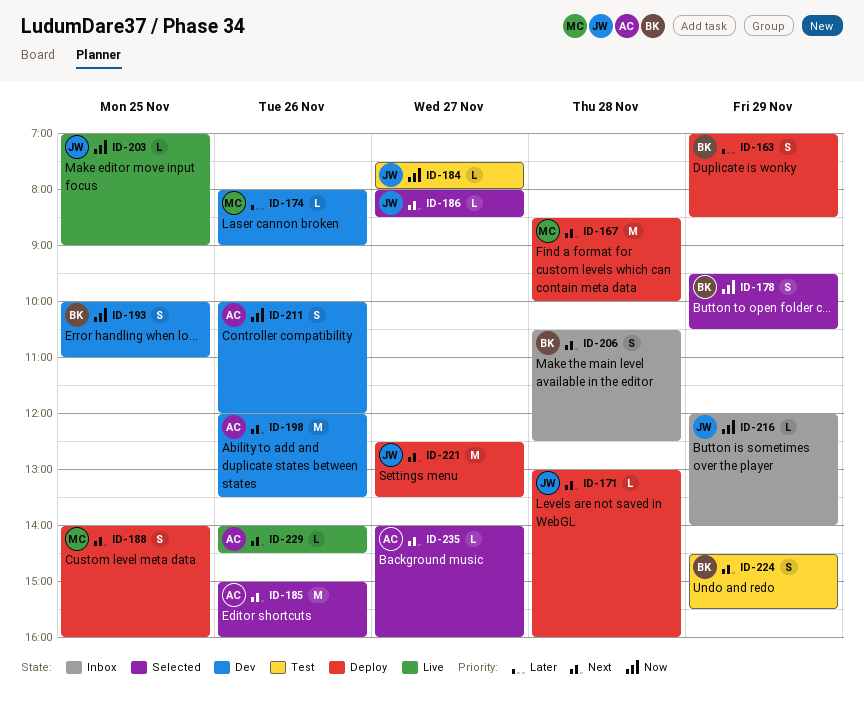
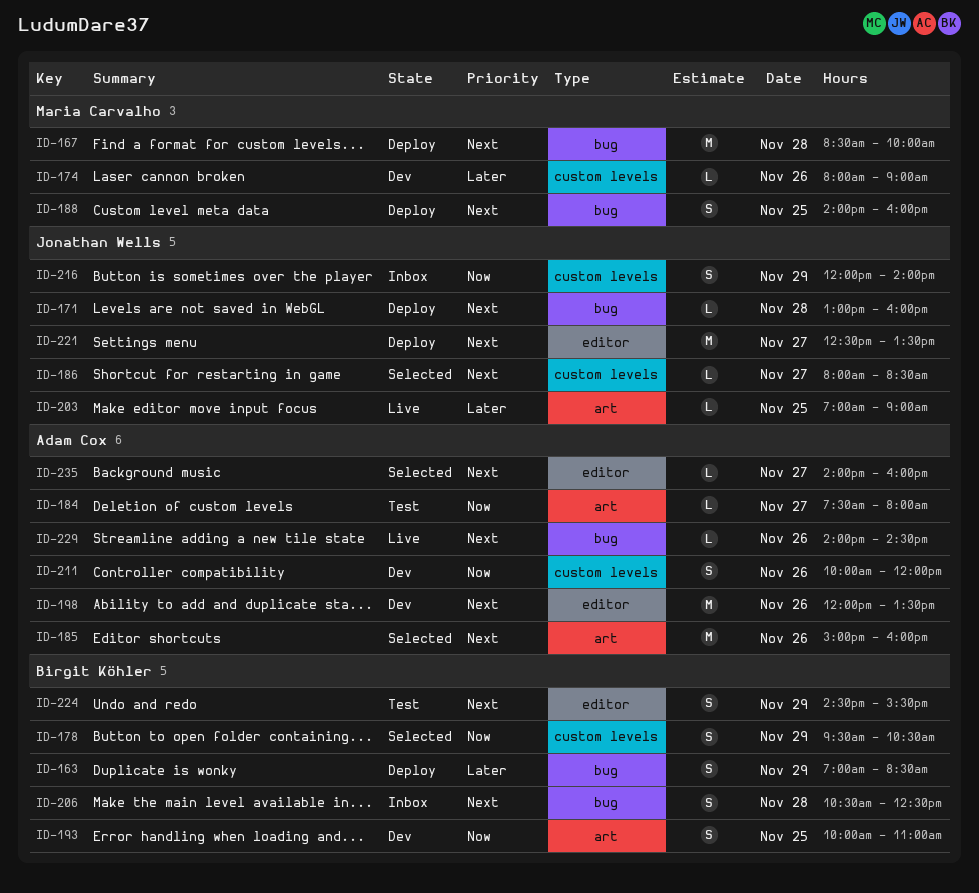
ID-184, owner: Jonathan Wells -> Adam Cox
ID-203, priority: Now -> Later
ID-216, estimate: L -> S

